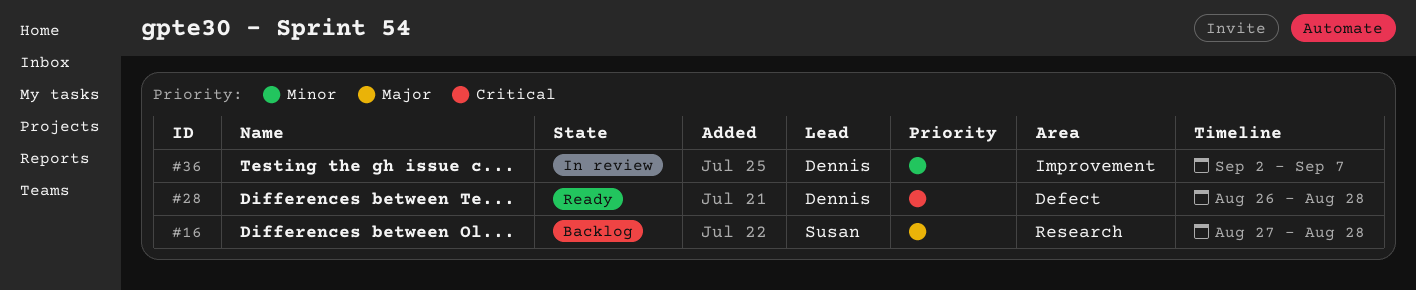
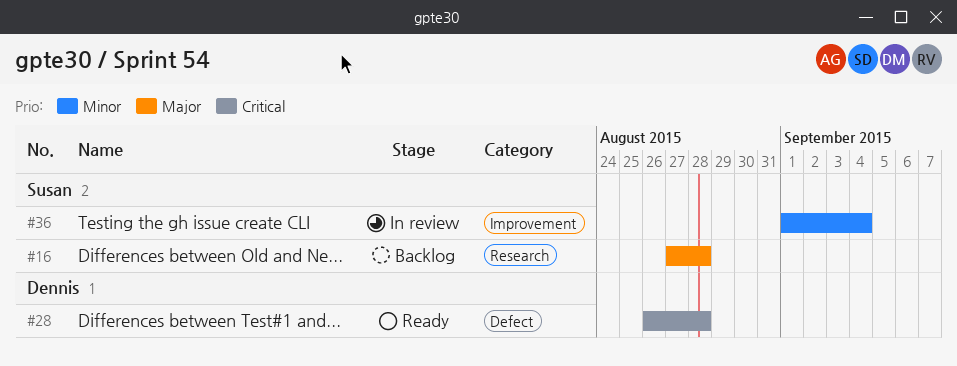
#36, owner: Dennis -> Susan
#36, start: Sep 2 -> Sep 1
#36, due: Sep 7 -> Sep 4

